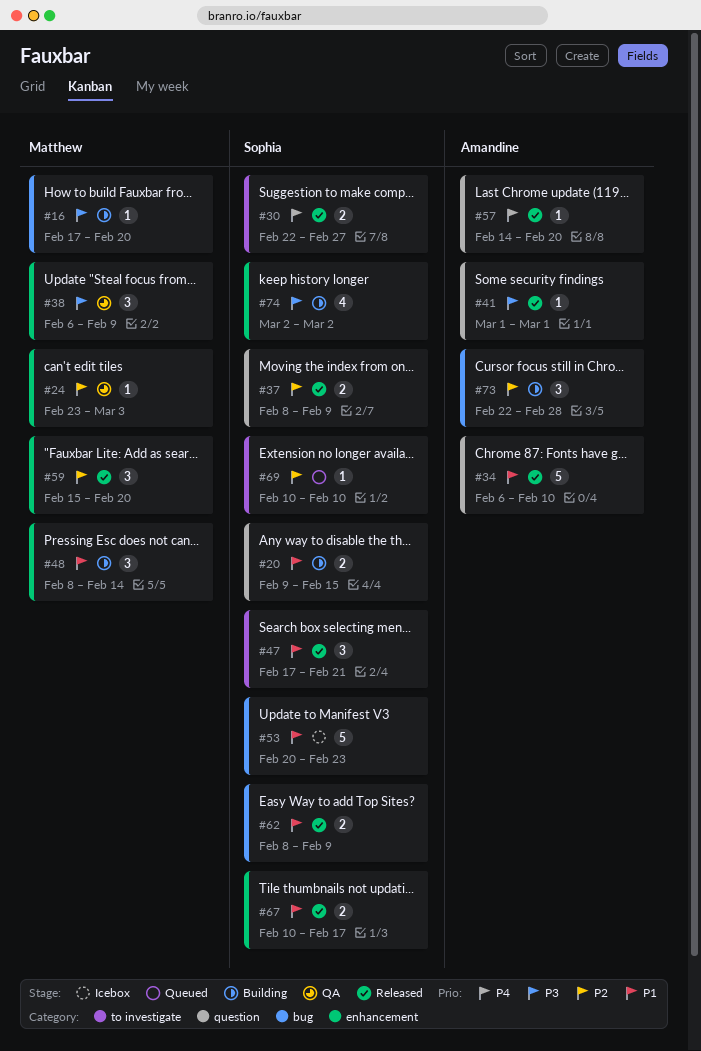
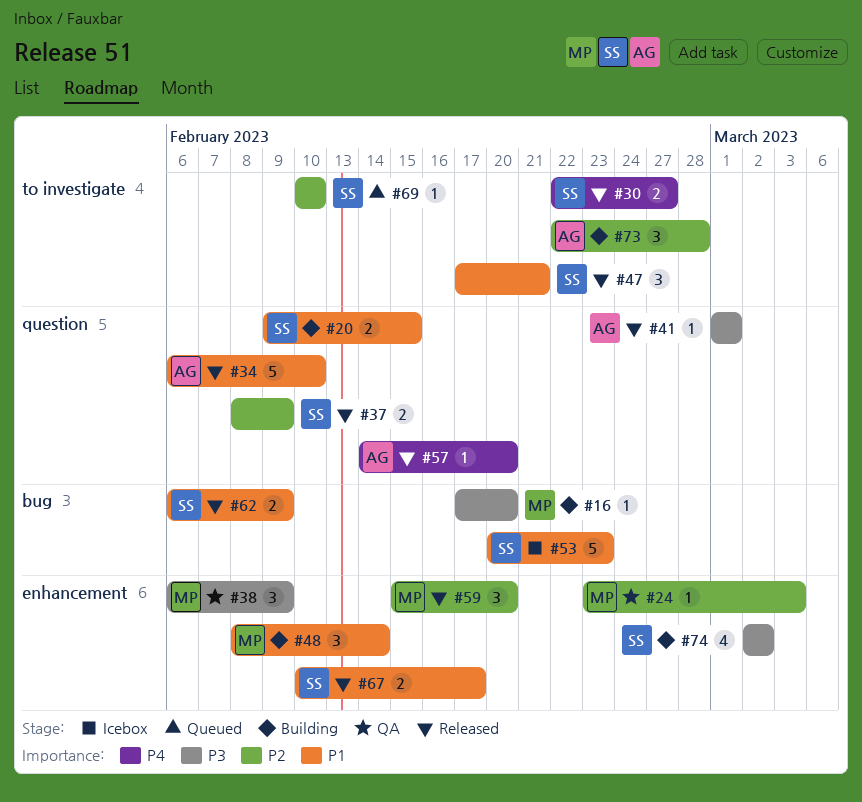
#62, start: Feb 8 -> Feb 6
#73, label: bug -> to investigate

